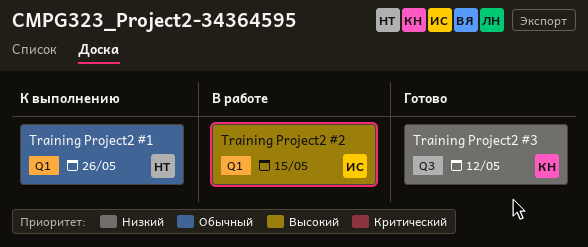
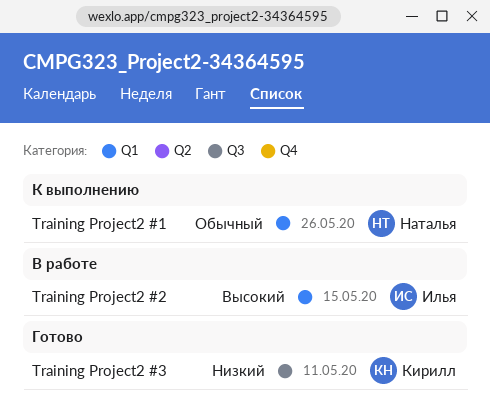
Training Project2 #3, due: May 12 -> May 11

